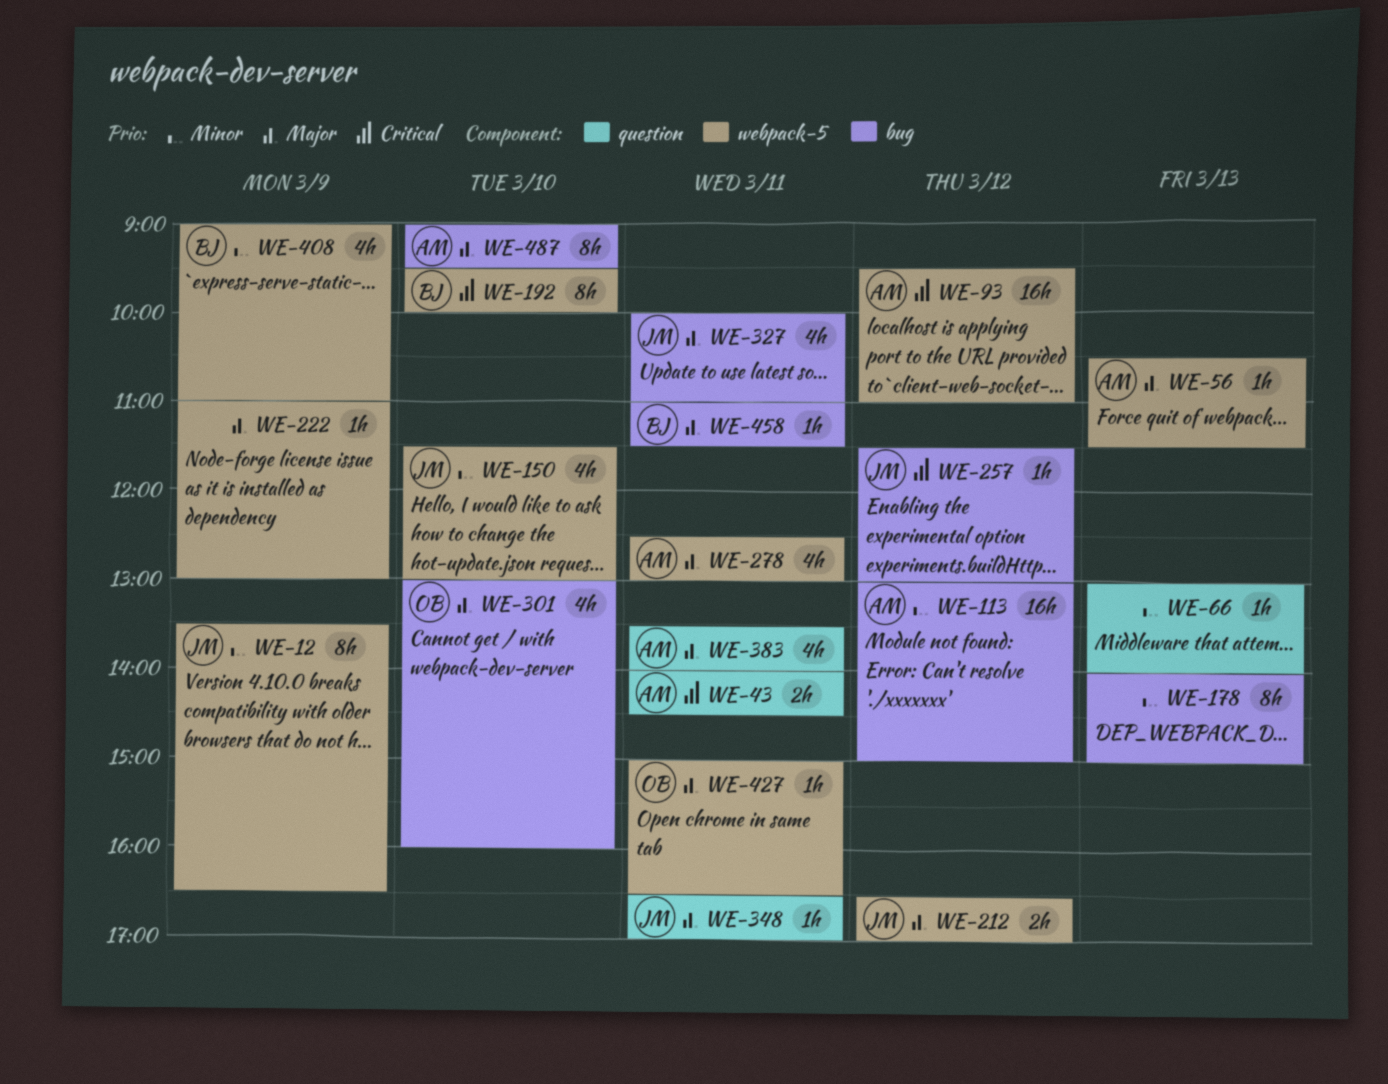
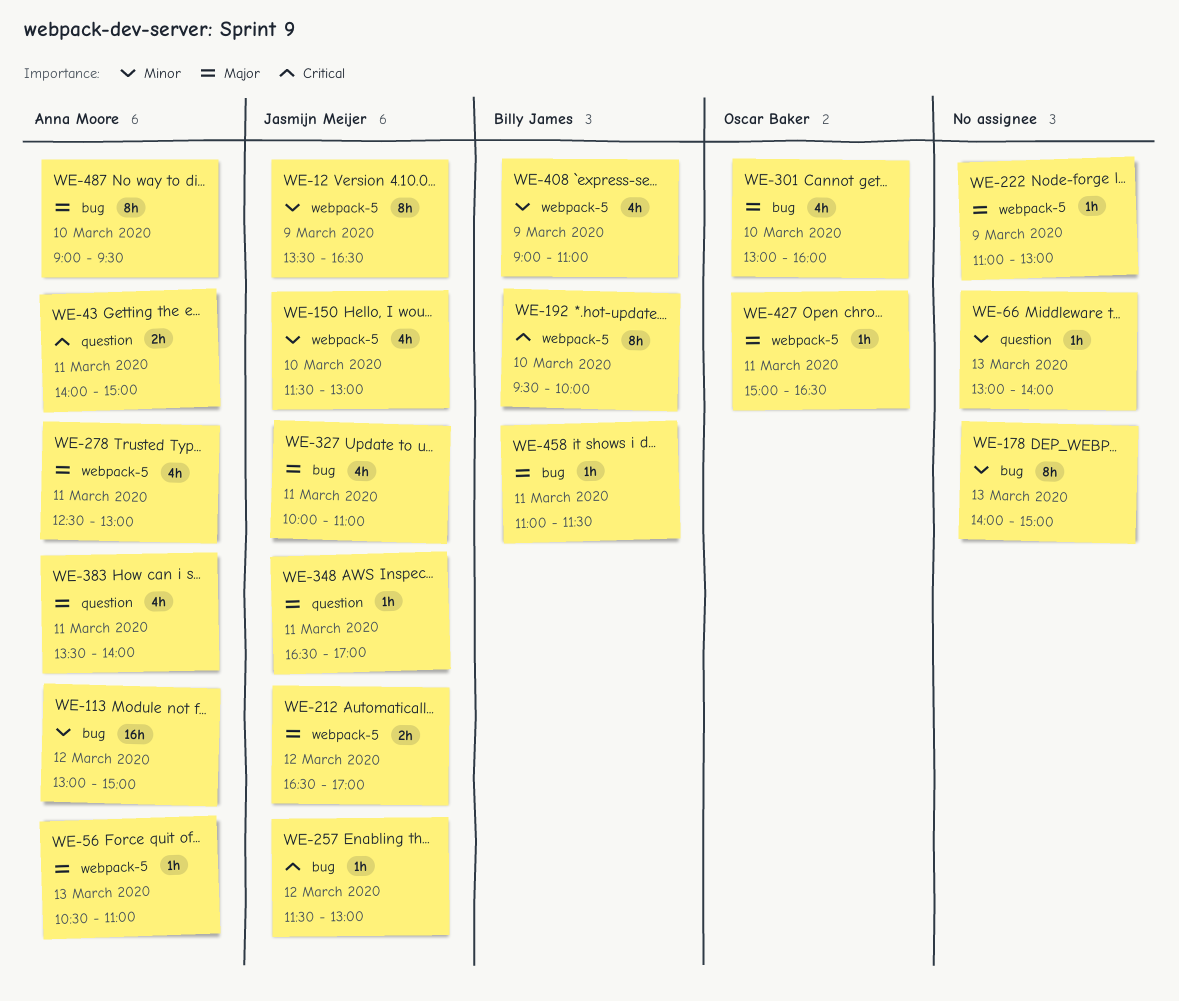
WE-43, ends: 14:30 -> 15:00
WE-56, ends: 11:30 -> 11:00
WE-93: present -> none

